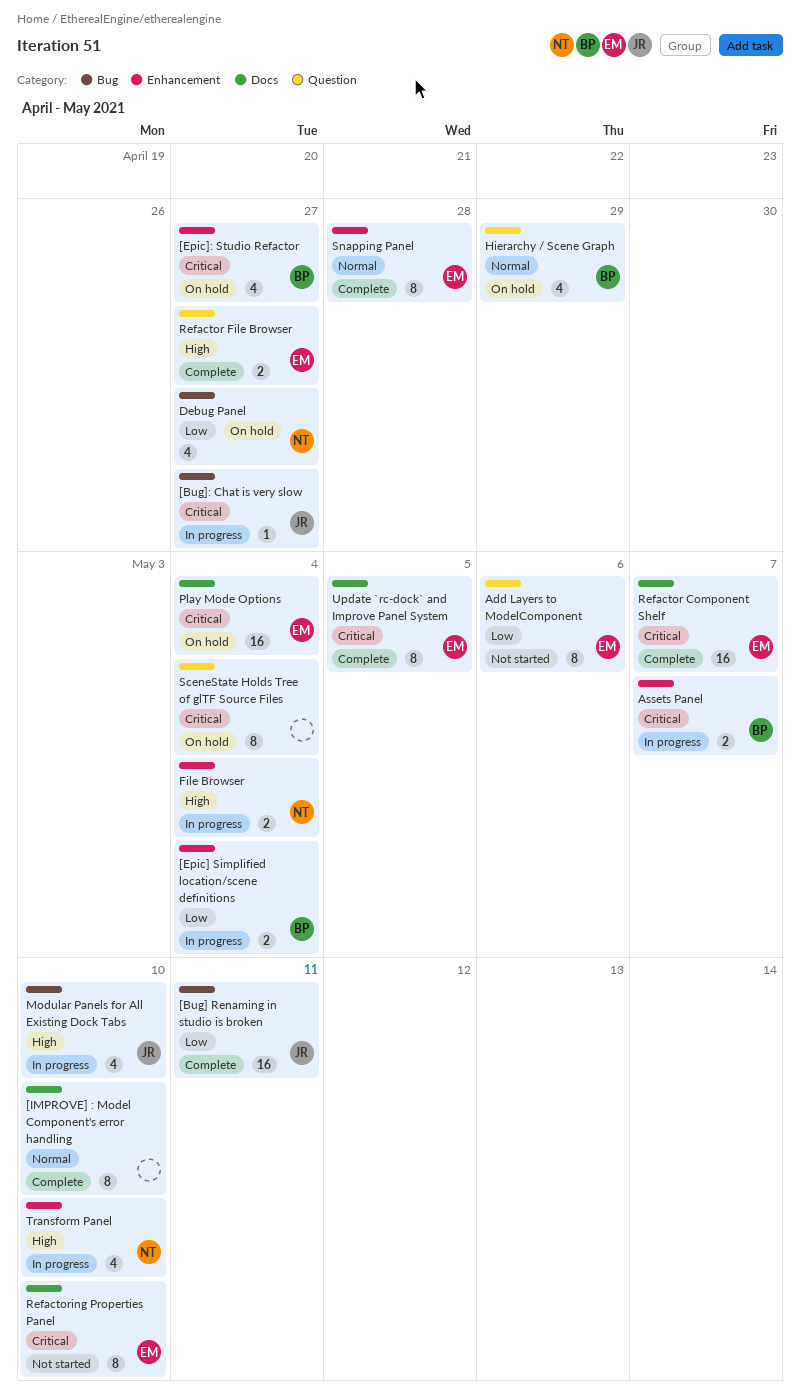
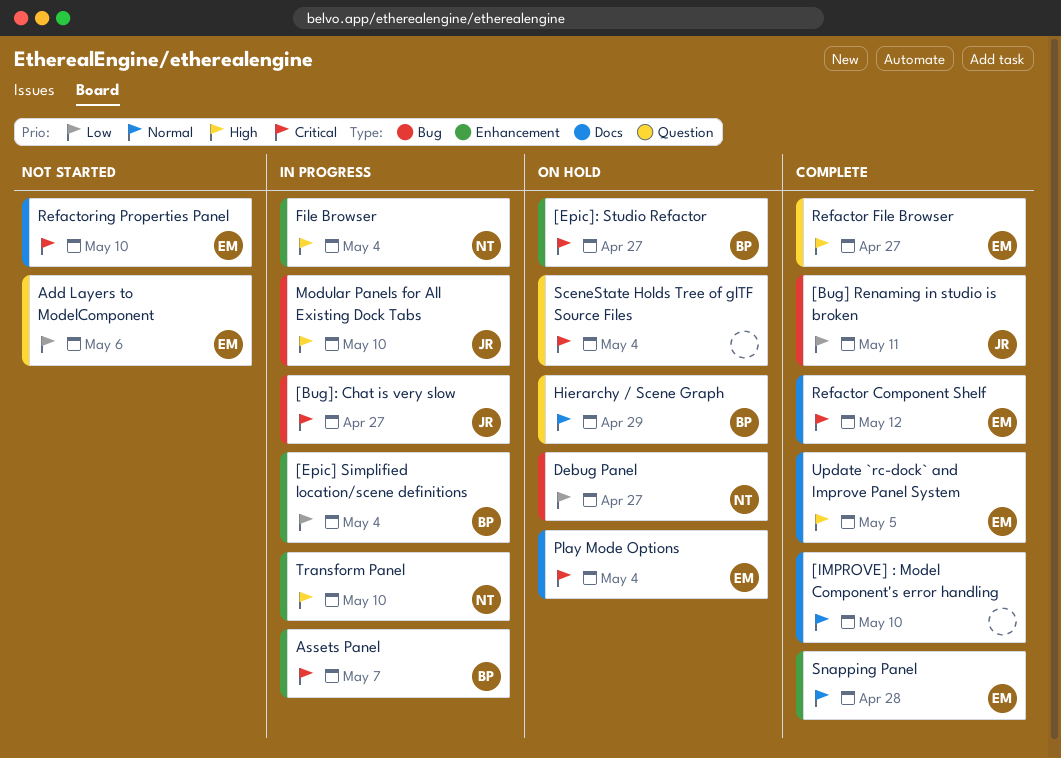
Refactor Component Shelf, due: May 7 -> May 12
Update `rc-dock` and Improve Panel System, priority: Critical -> High

